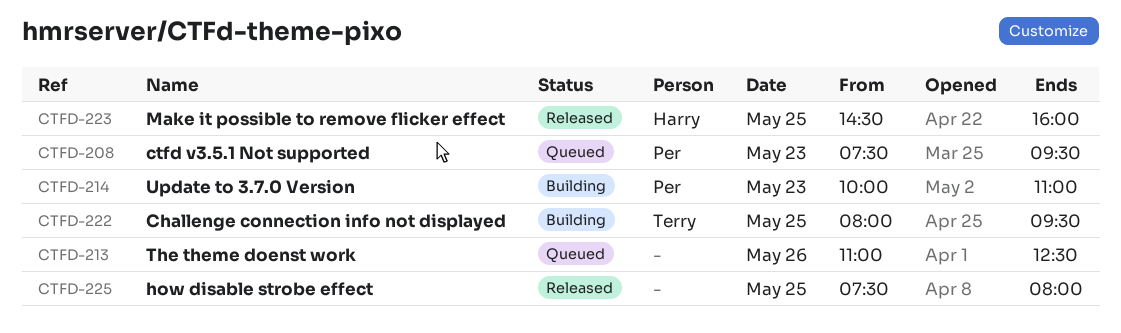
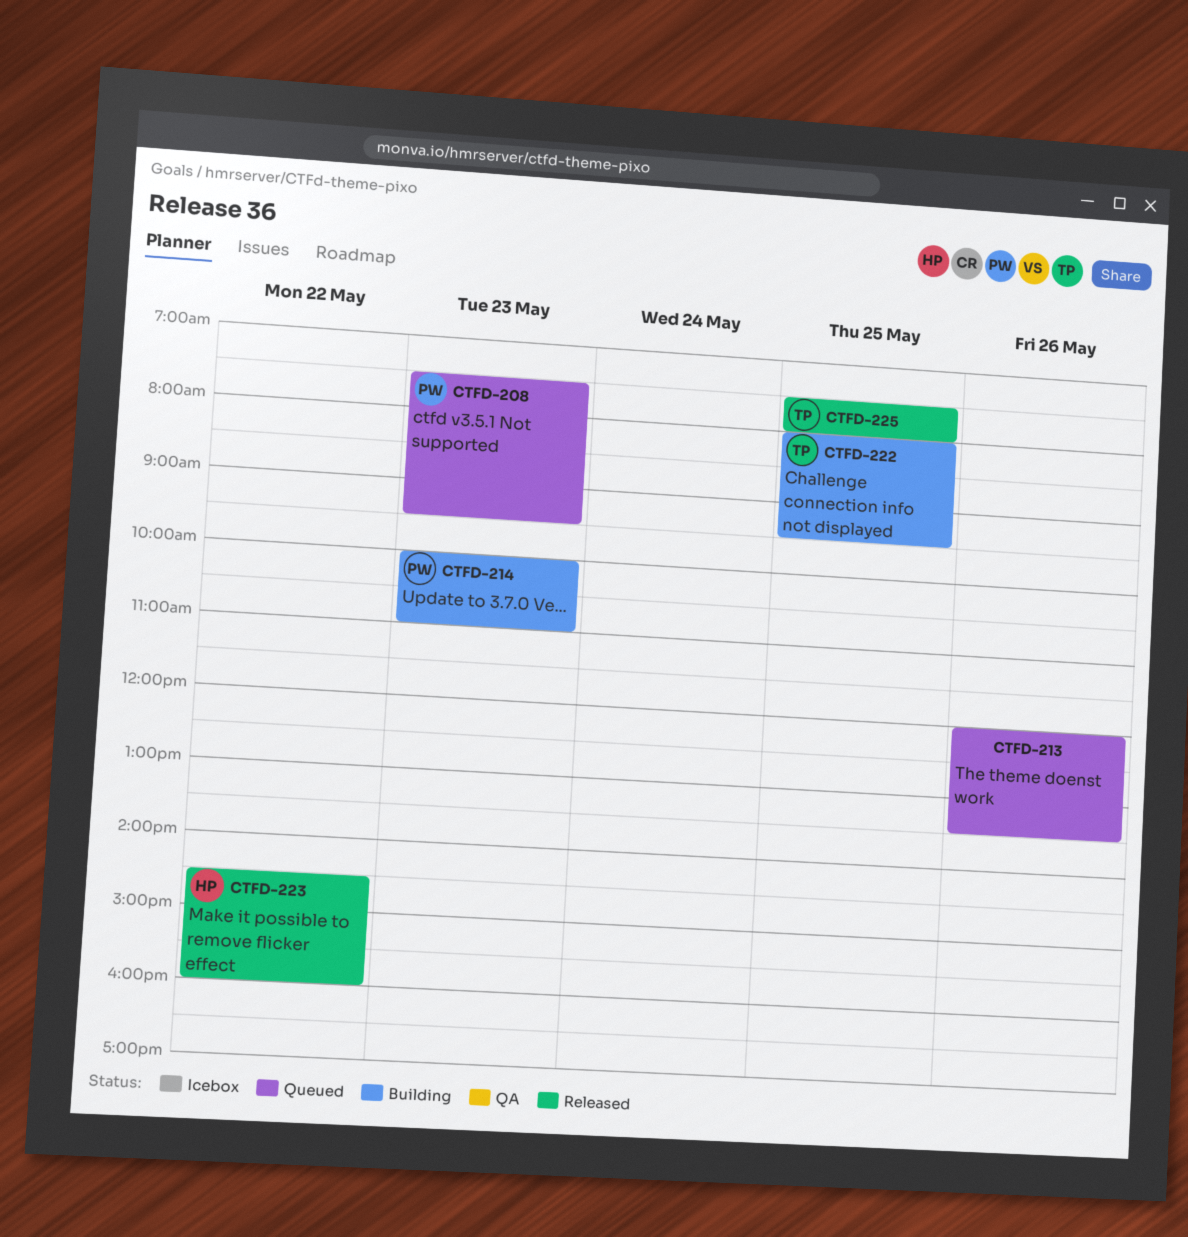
CTFD-213, begins: 11:00 -> 12:00
CTFD-213, ends: 12:30 -> 13:30
CTFD-223, day: May 25 -> May 22
CTFD-225, owner: none -> Terry

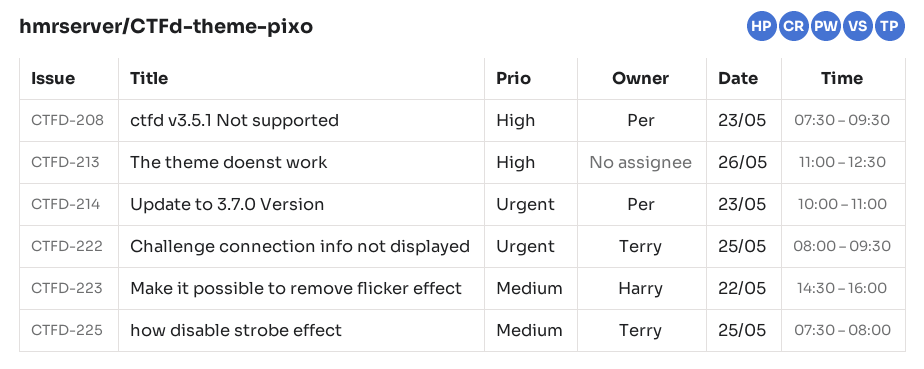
CTFD-213, begins: 12:00 -> 11:00
CTFD-213, ends: 13:30 -> 12:30

